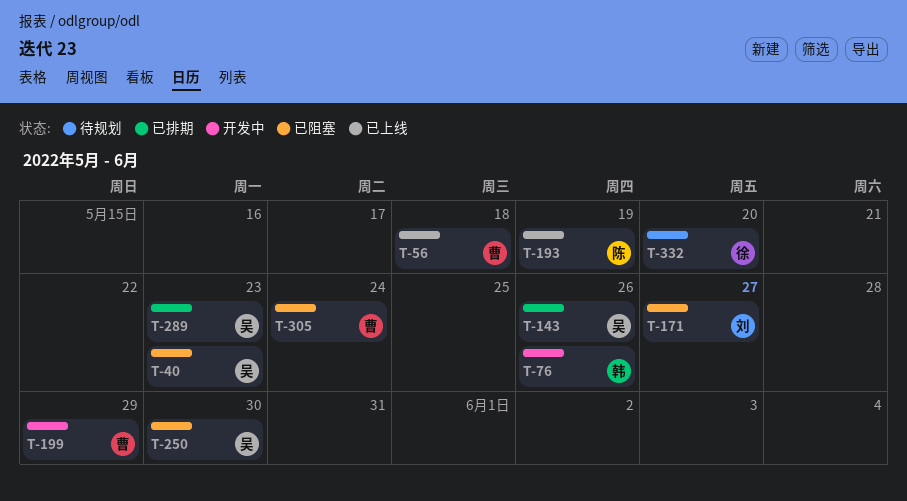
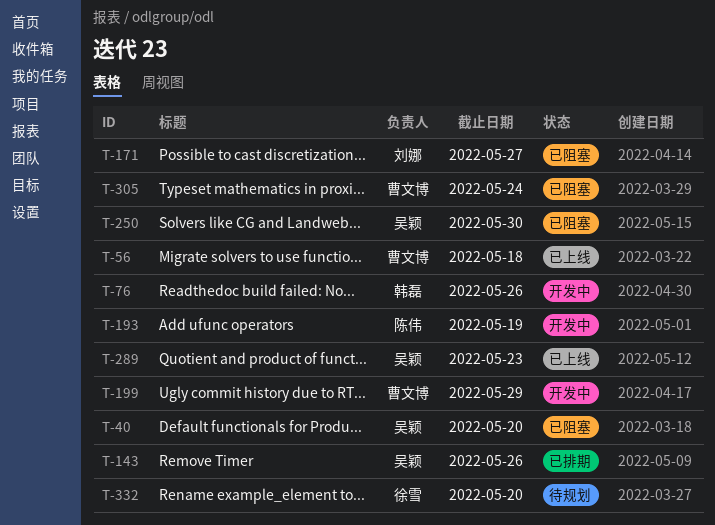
T-40, due: May 23 -> May 20
T-193, status: 已上线 -> 开发中
T-289, status: 已排期 -> 已上线

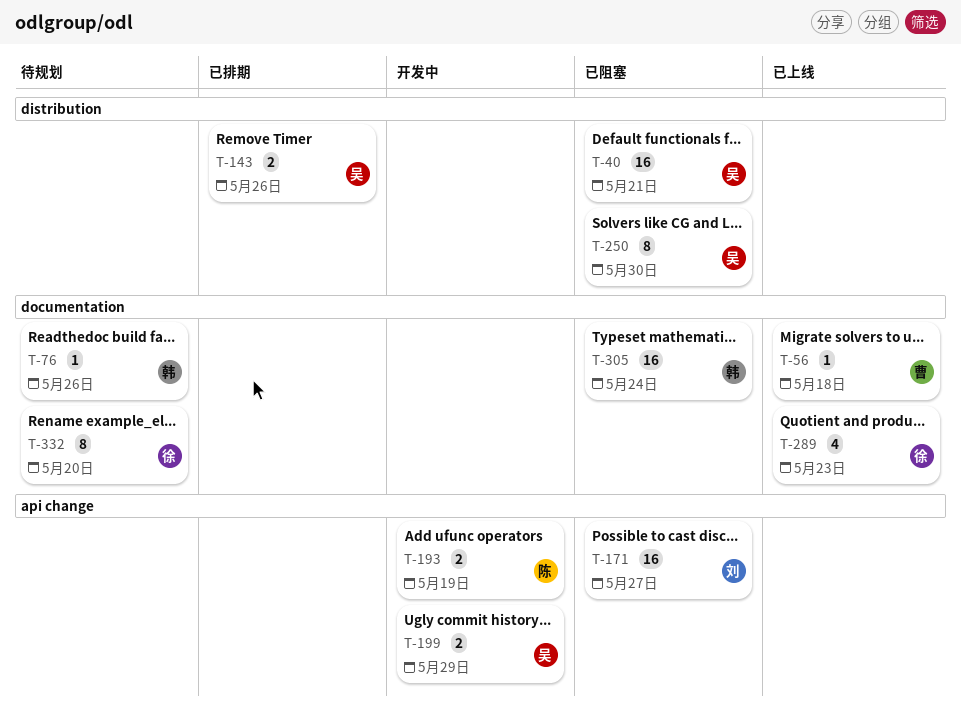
T-40, due: May 20 -> May 21
T-76, status: 开发中 -> 待规划
T-199, owner: 曹文博 -> 吴颖
T-289, owner: 吴颖 -> 徐雪
T-305, owner: 曹文博 -> 韩磊

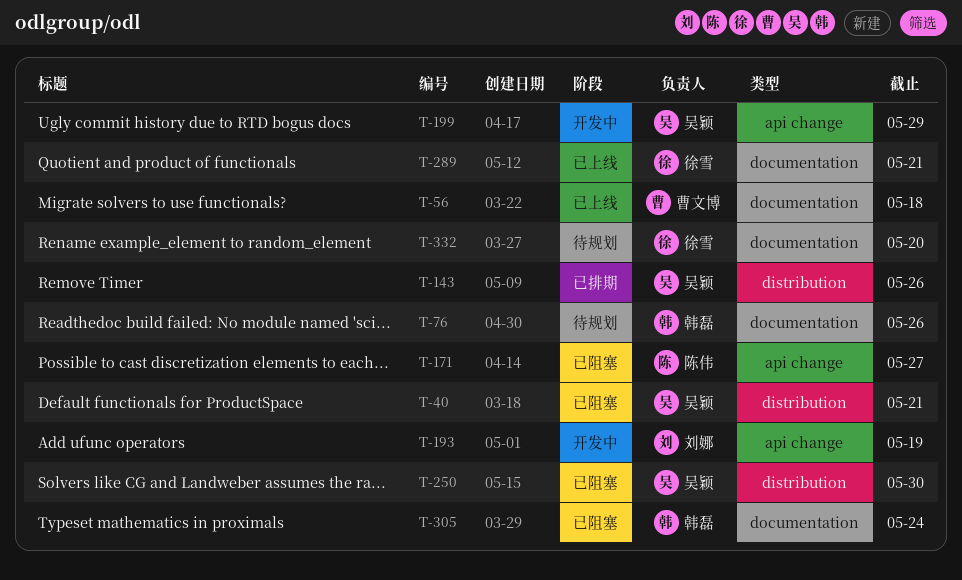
T-171, owner: 刘娜 -> 陈伟
T-193, owner: 陈伟 -> 刘娜
T-289, due: May 23 -> May 21

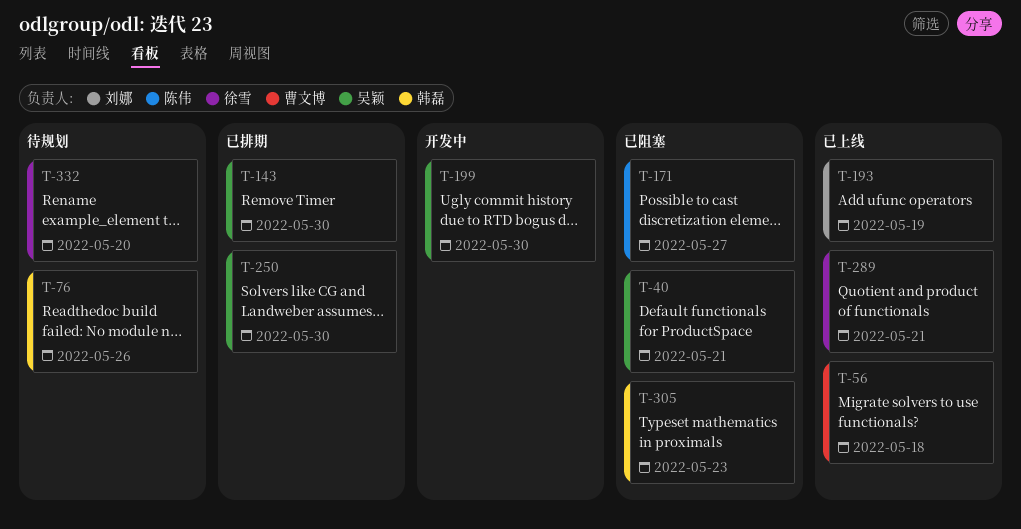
T-143, due: May 26 -> May 30
T-193, status: 开发中 -> 已上线
T-199, due: May 29 -> May 30
T-250, status: 已阻塞 -> 已排期
T-305, due: May 24 -> May 23

